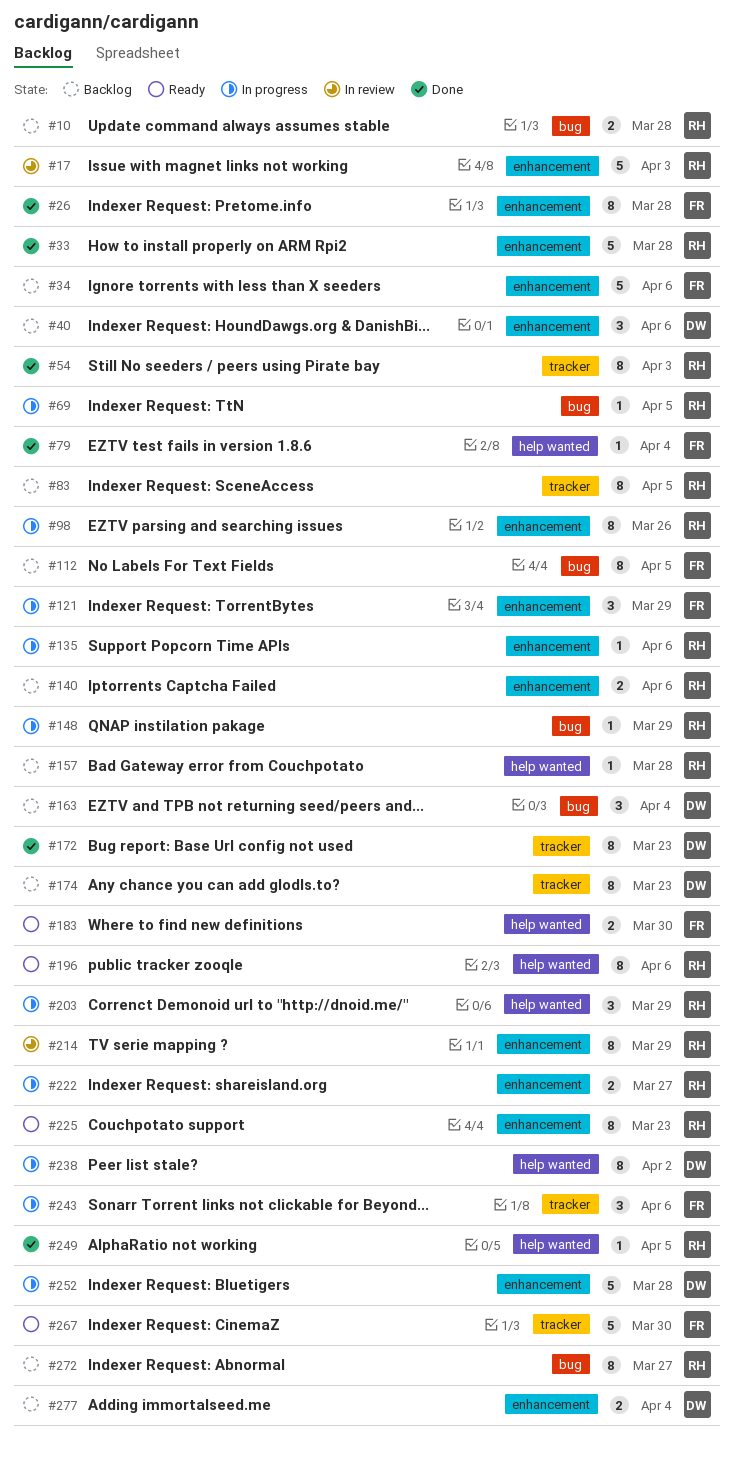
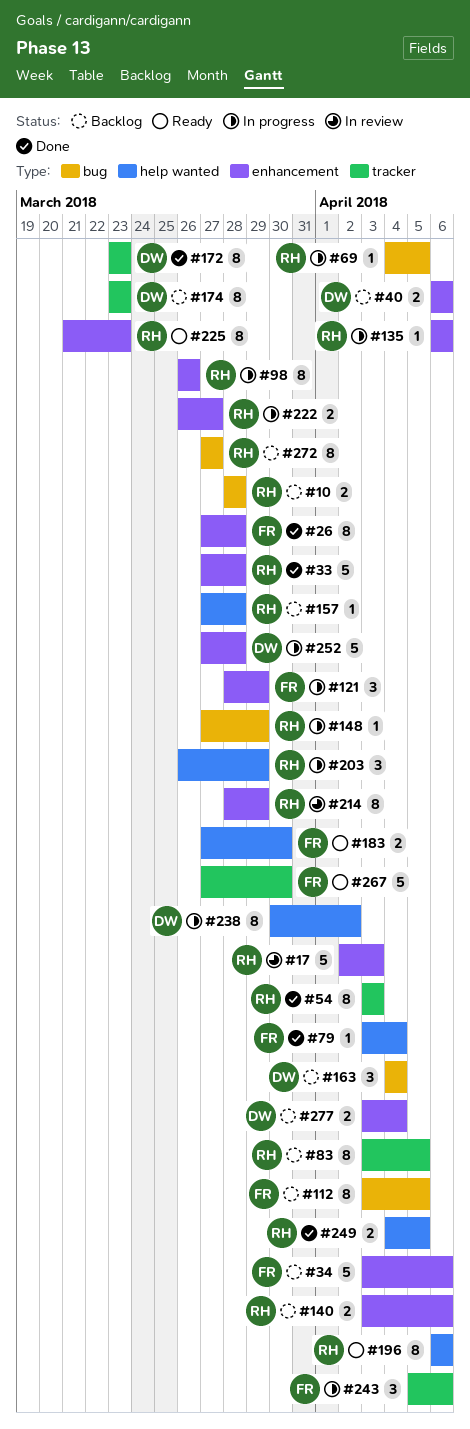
#40, estimate: 3 -> 2
#249, estimate: 1 -> 2

